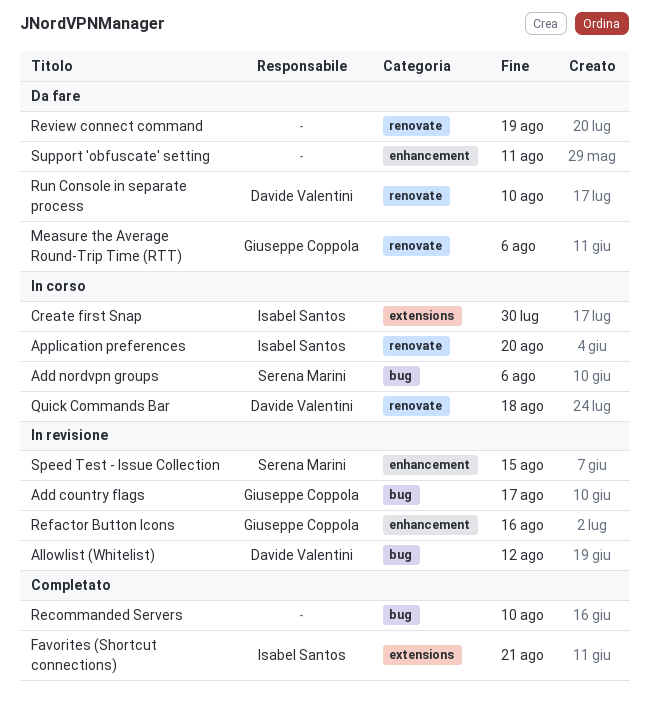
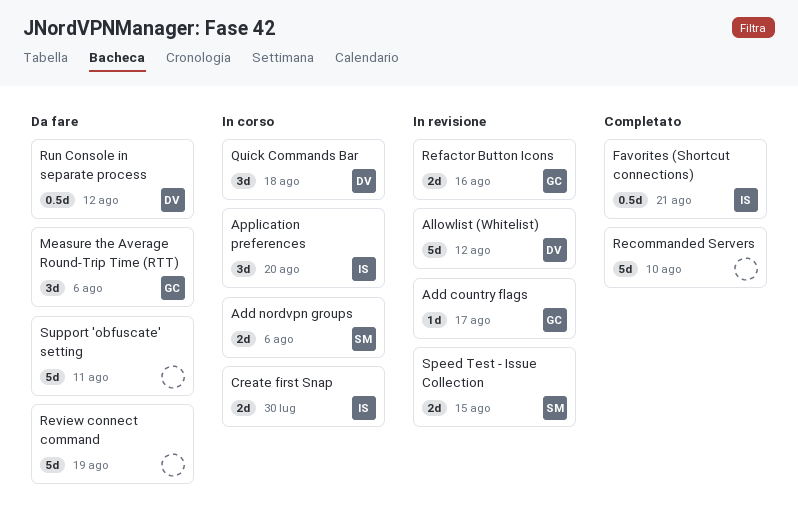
Run Console in separate process, due: Aug 10 -> Aug 12

